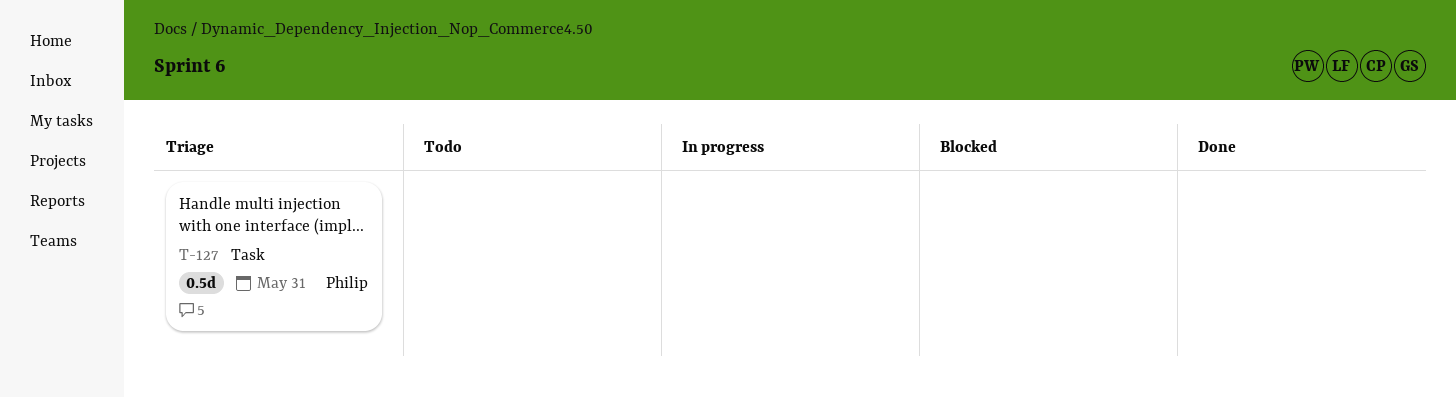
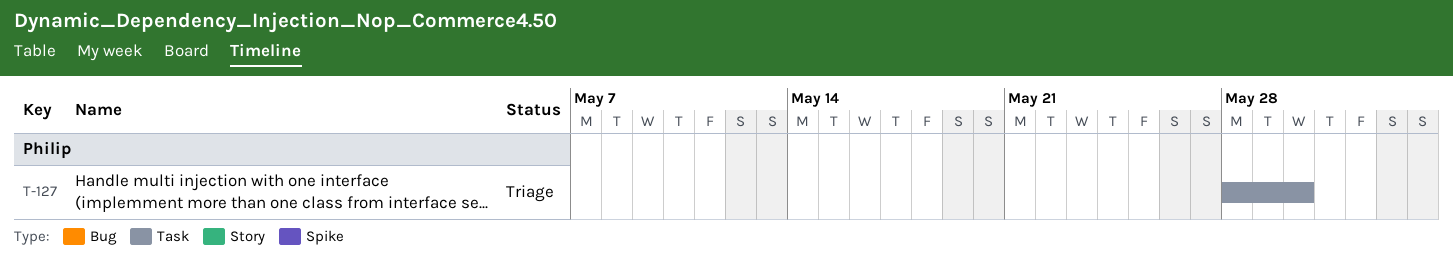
T-127, due: May 31 -> May 30

